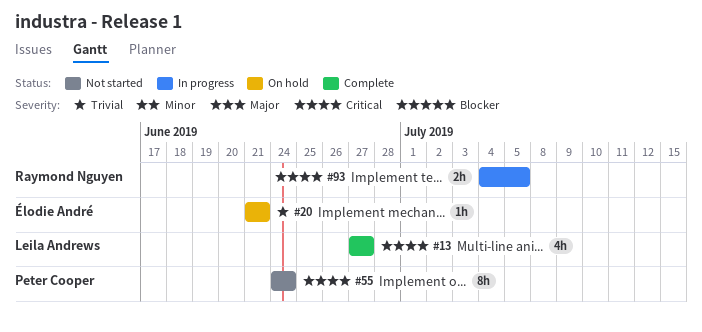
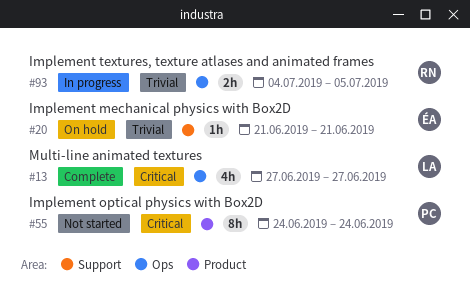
#93, priority: Critical -> Trivial

